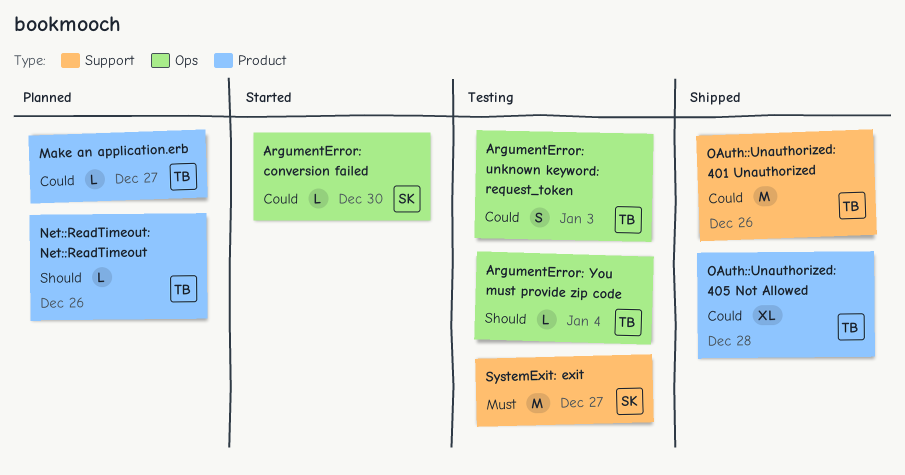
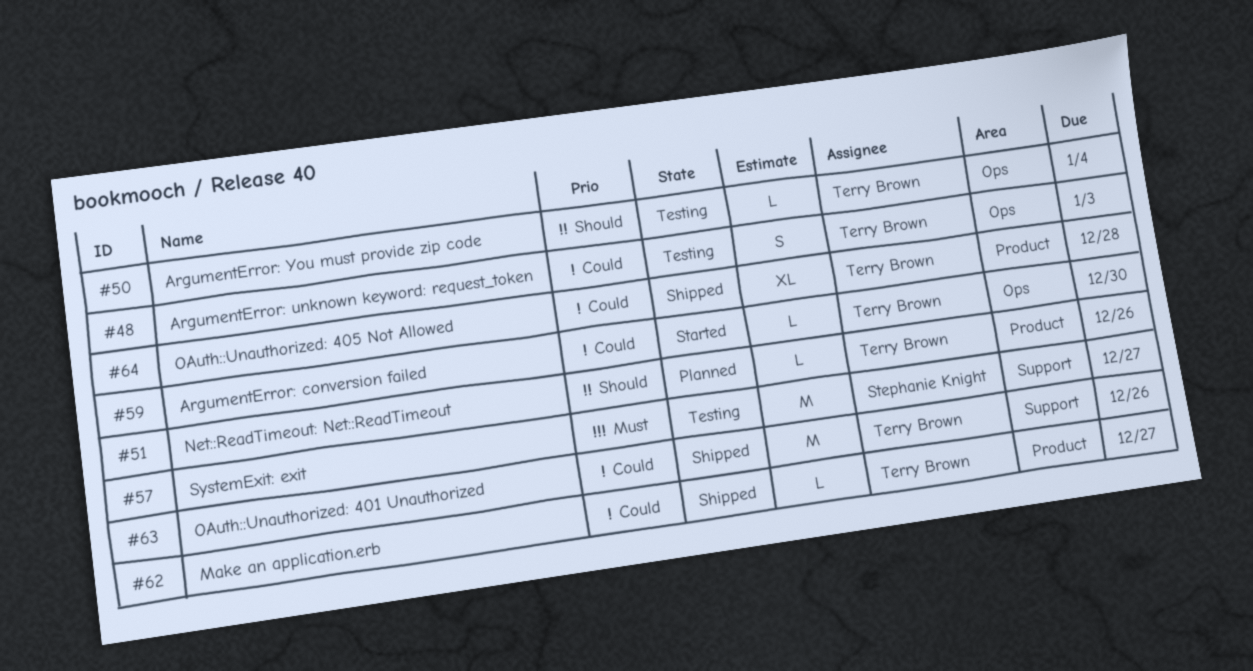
ArgumentError: conversion failed, owner: Stephanie Knight -> Terry Brown
Make an application.erb, status: Planned -> Shipped

